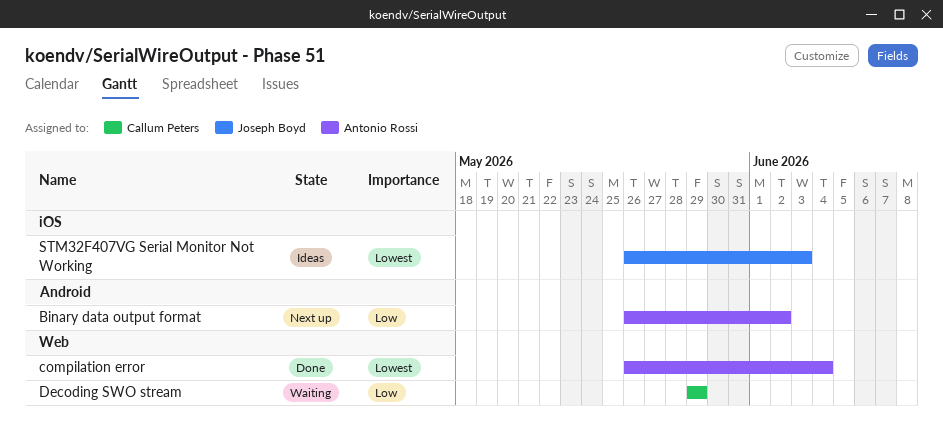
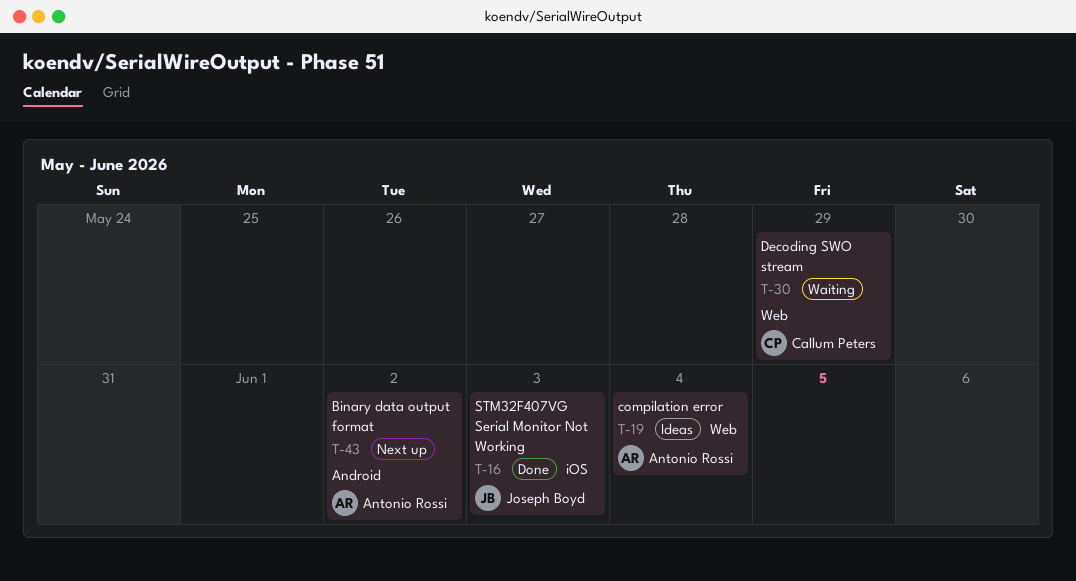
compilation error, status: Done -> Ideas
STM32F407VG Serial Monitor Not Working, status: Ideas -> Done

